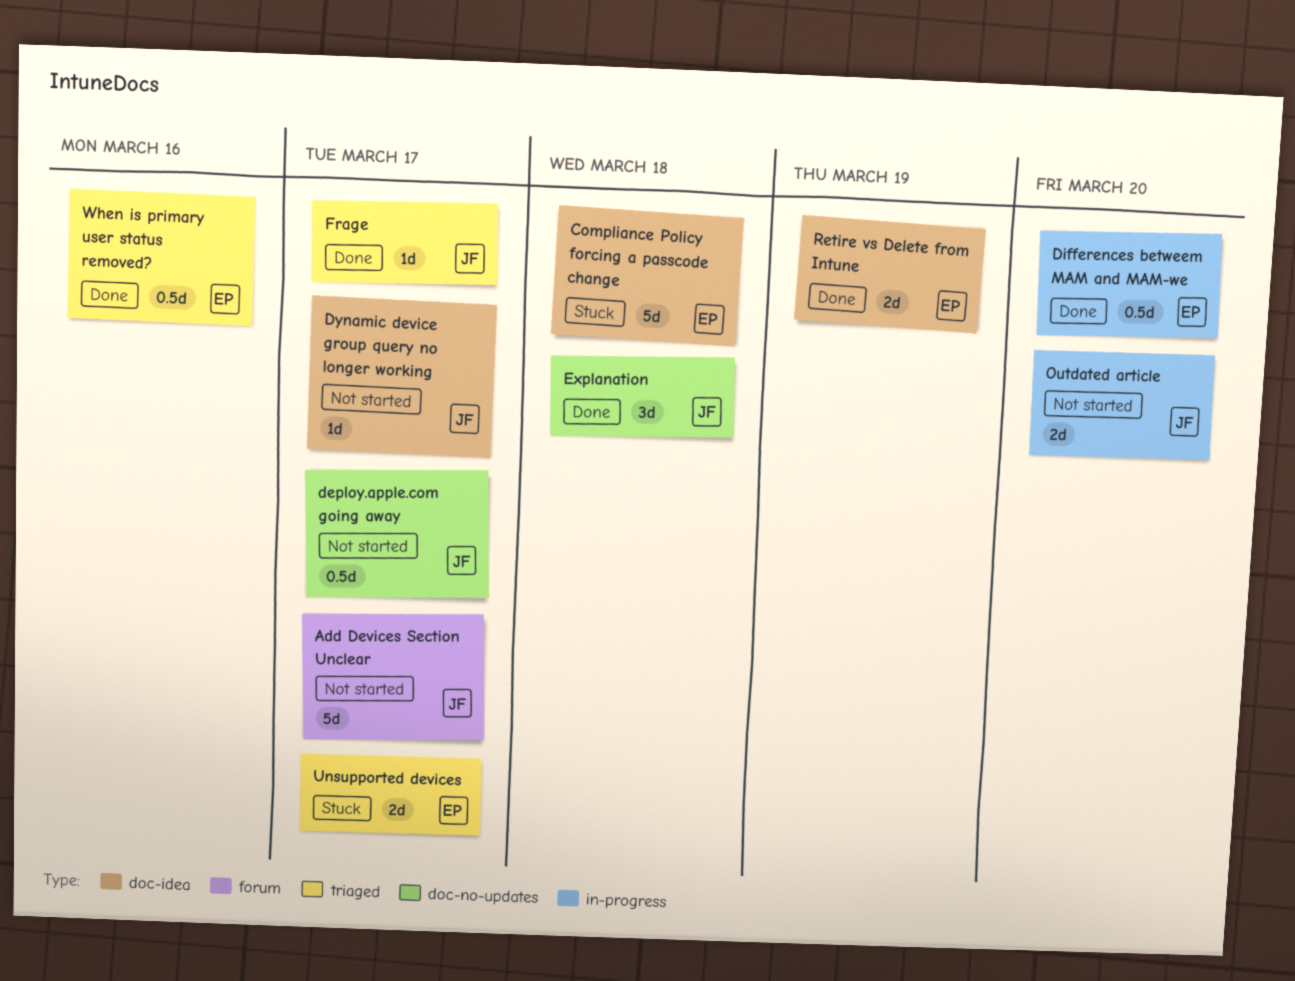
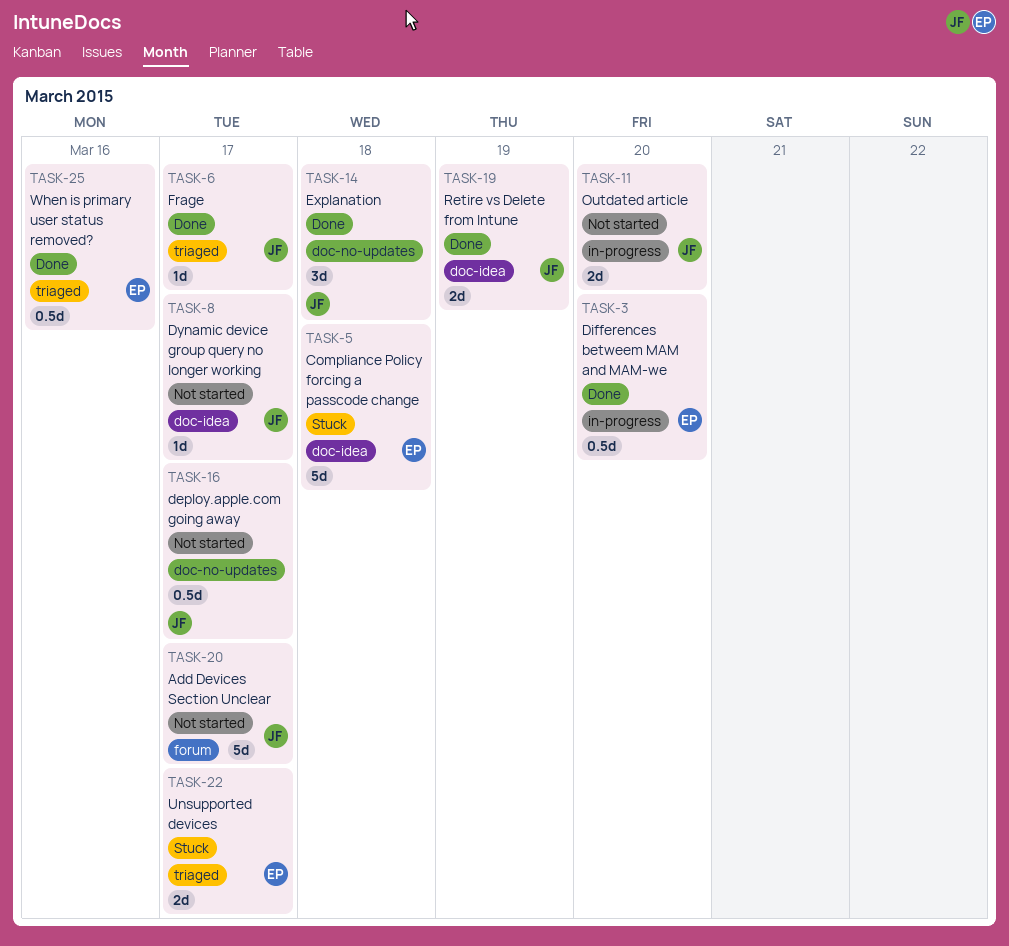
Retire vs Delete from Intune, owner: EP -> JF

